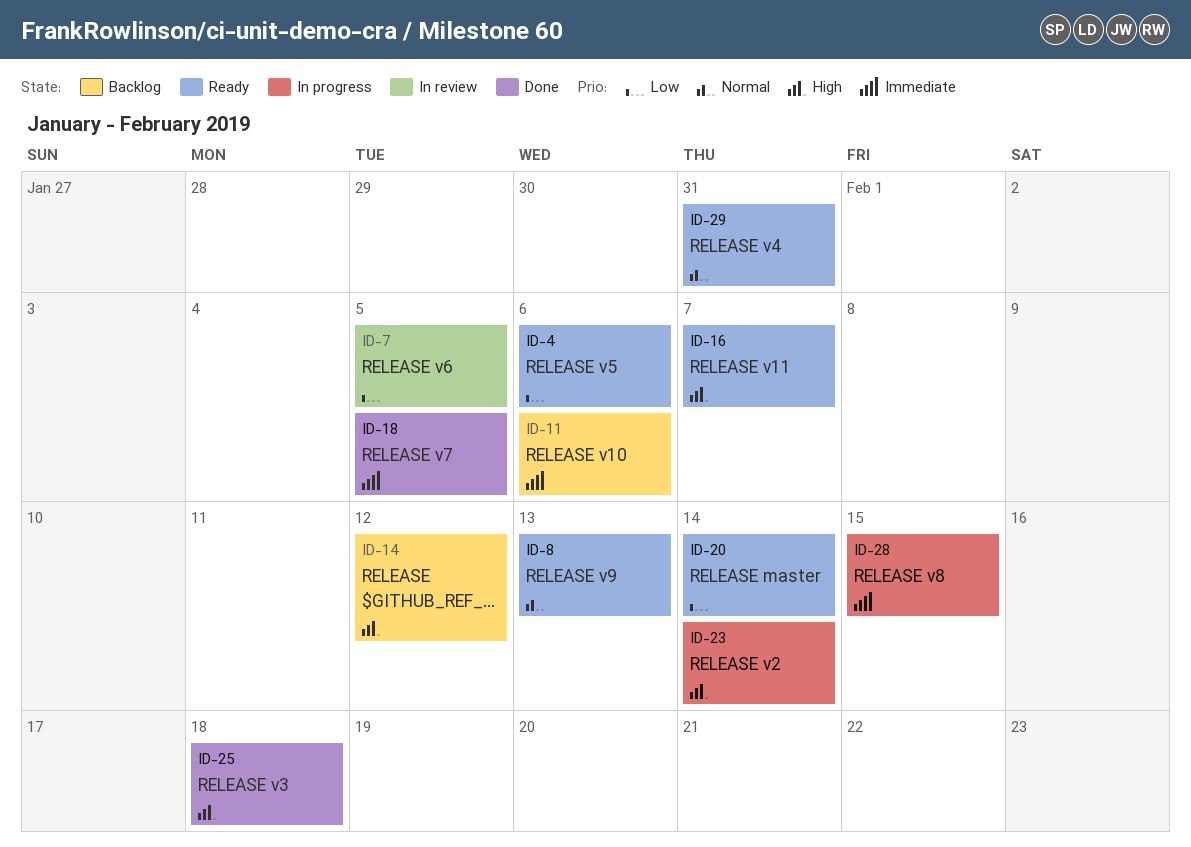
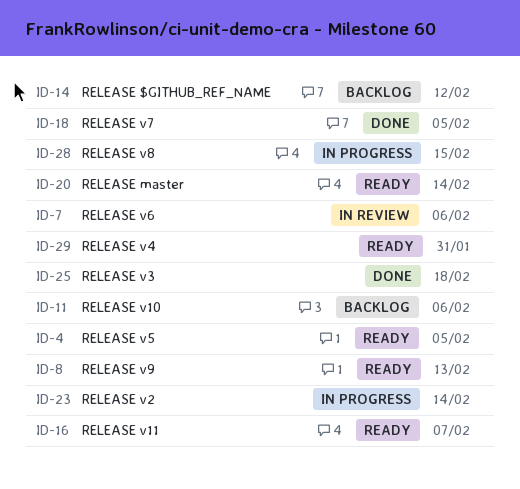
ID-4, due: Feb 6 -> Feb 5
ID-7, due: Feb 5 -> Feb 6

